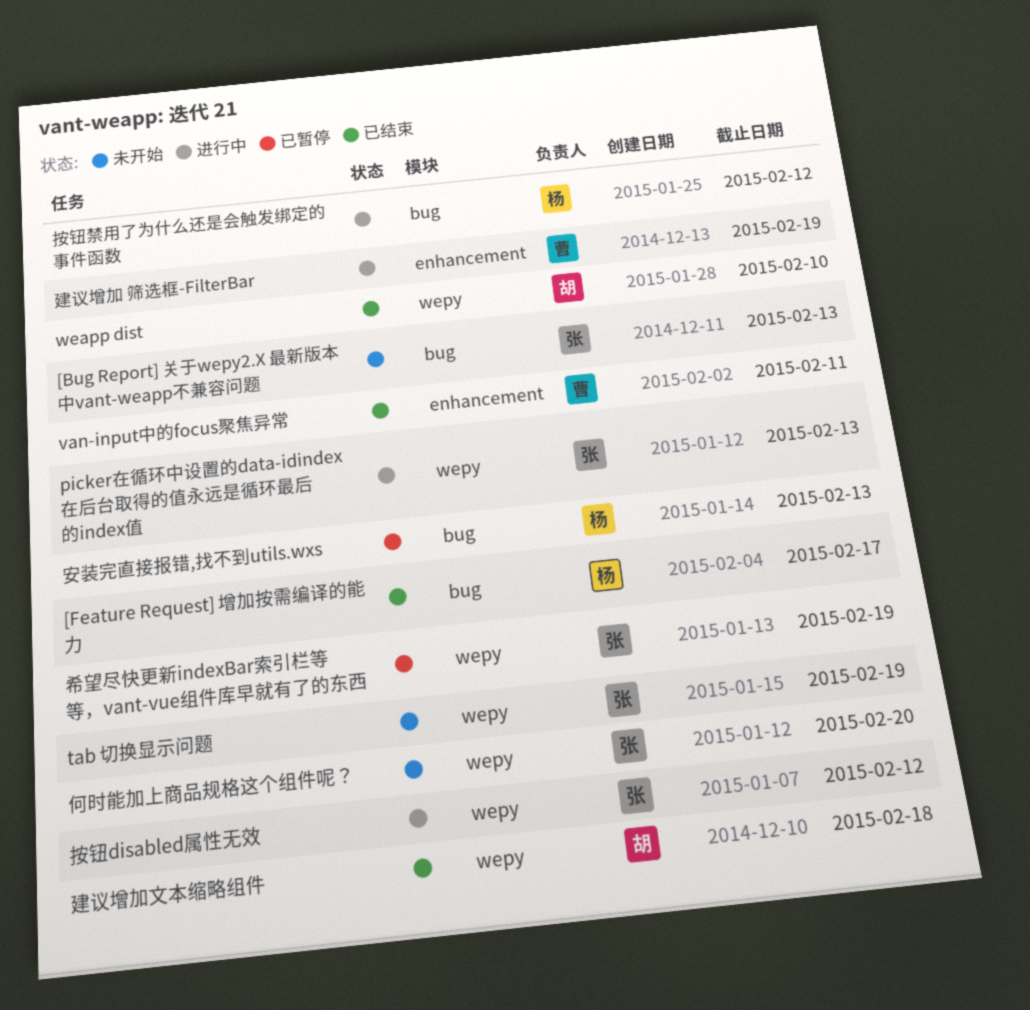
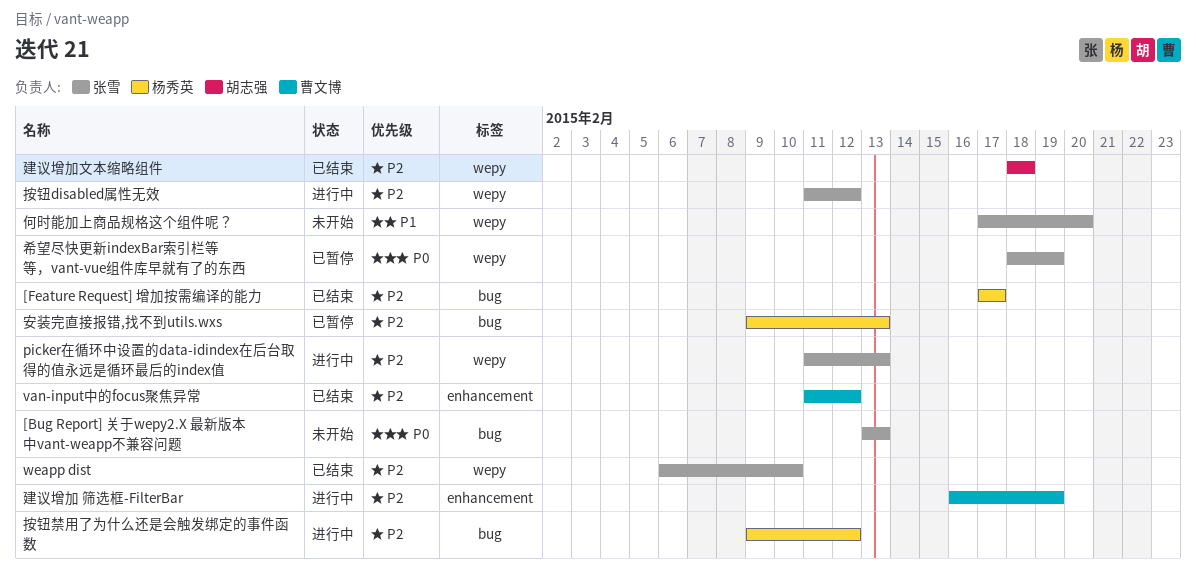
tab 切换显示问题: present -> none
van-input中的focus聚焦异常, due: Feb 11 -> Feb 12
weapp dist, owner: 胡志强 -> 张雪

